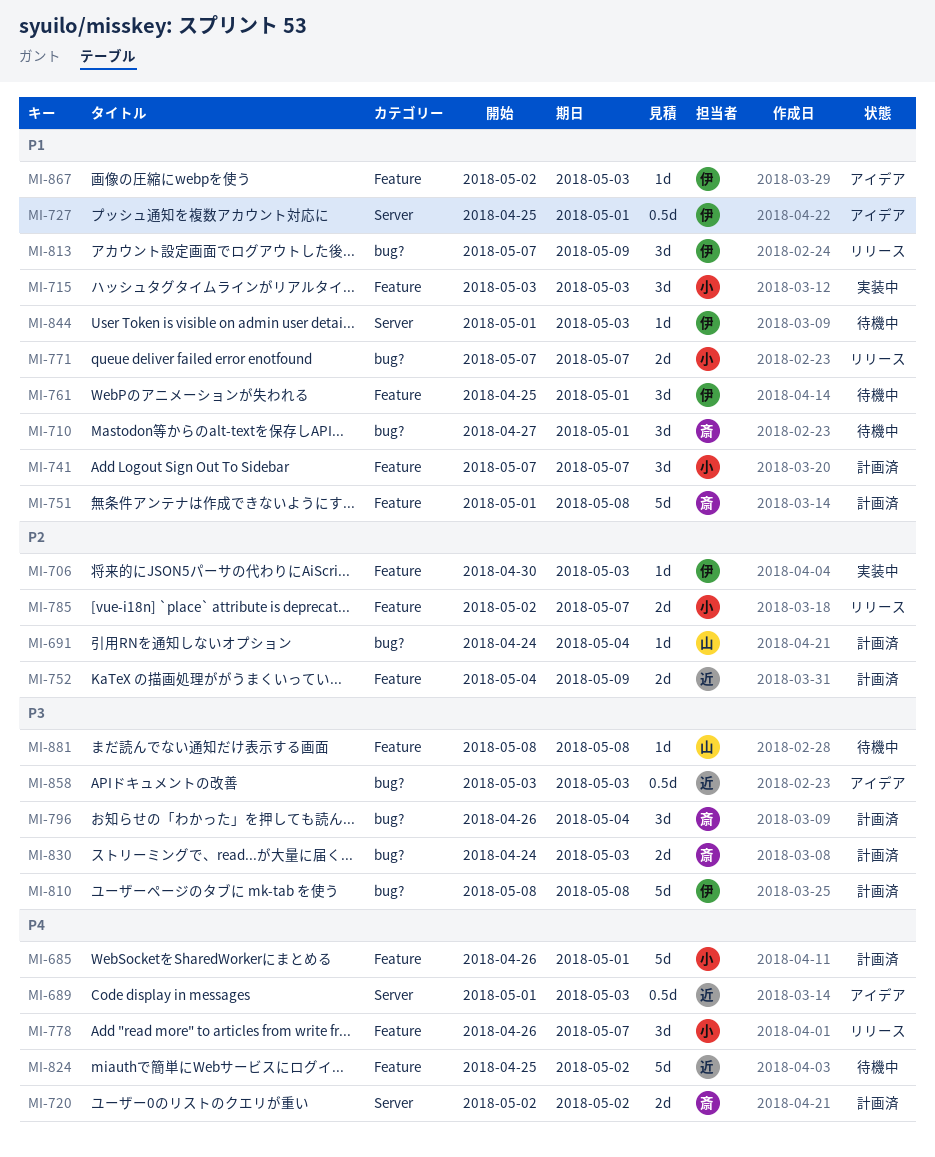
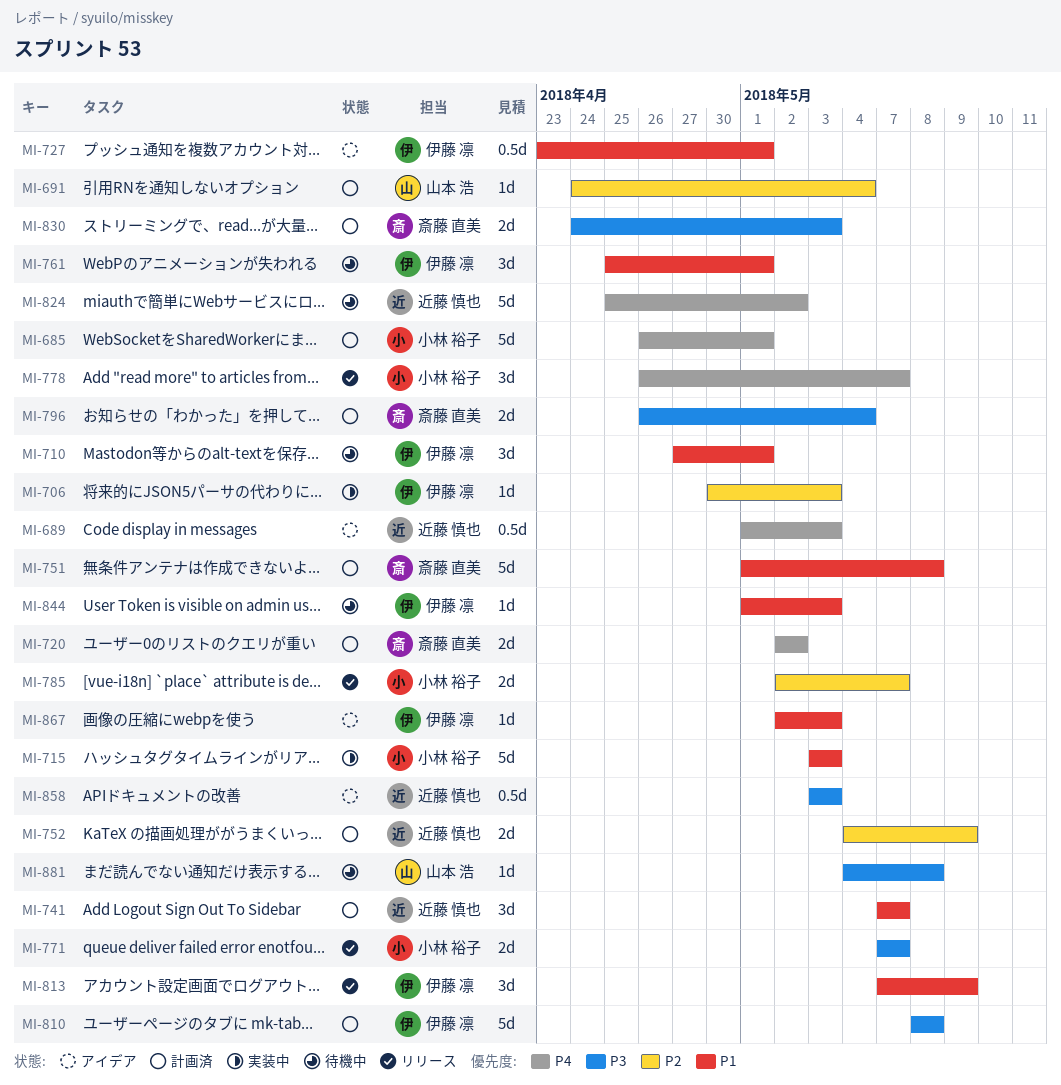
MI-710, owner: 斎藤 直美 -> 伊藤 凛
MI-715, estimate: 3d -> 5d
MI-727, start: Apr 25 -> Apr 23
MI-741, owner: 小林 裕子 -> 近藤 慎也
MI-771, priority: P1 -> P3
MI-796, estimate: 3d -> 2d
MI-881, start: May 8 -> May 4

